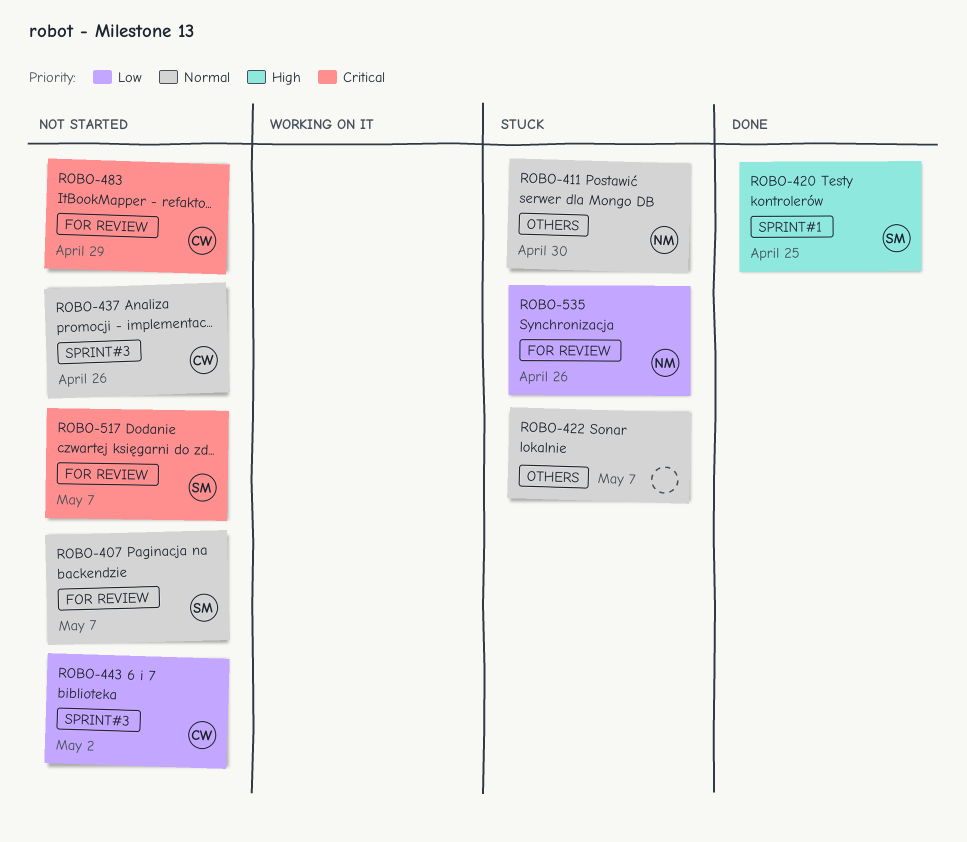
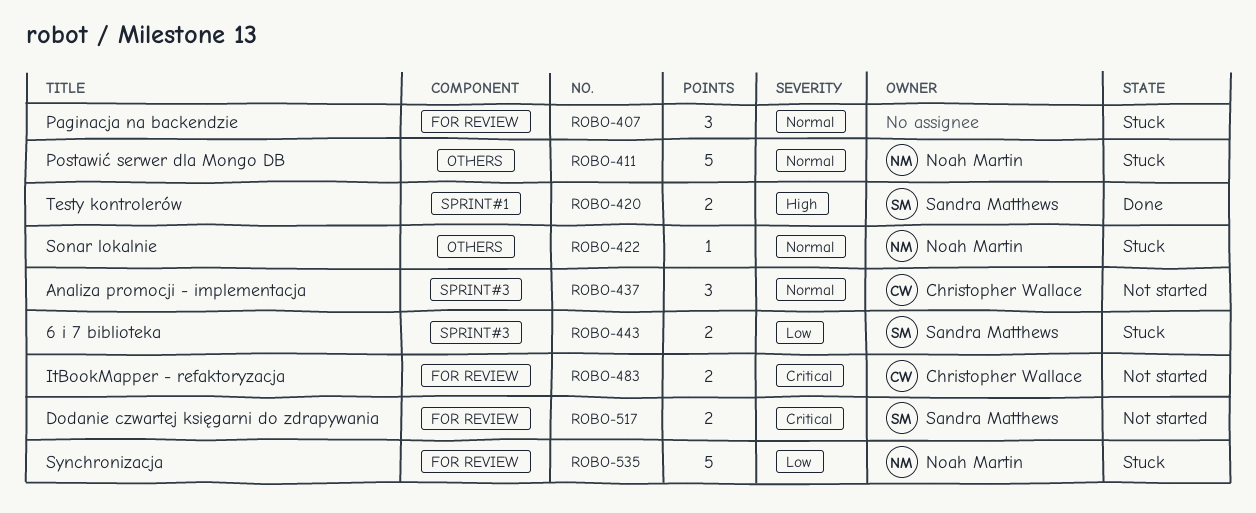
ROBO-407, status: Not started -> Stuck
ROBO-407, owner: Sandra Matthews -> none
ROBO-422, owner: none -> Noah Martin
ROBO-443, status: Not started -> Stuck
ROBO-443, owner: Christopher Wallace -> Sandra Matthews

